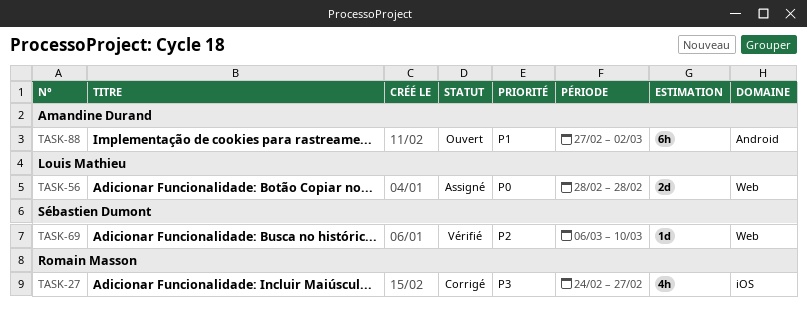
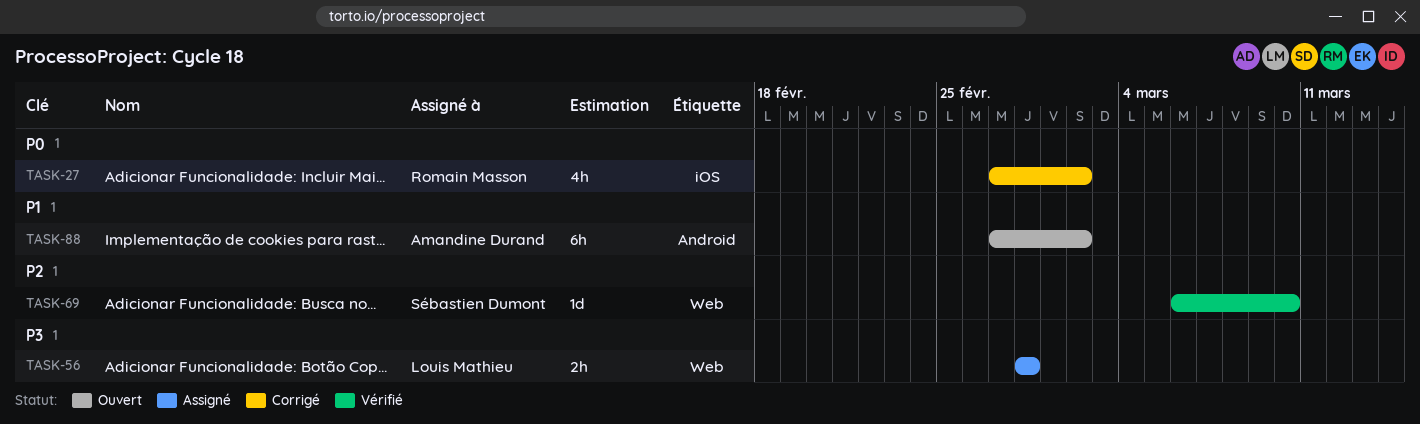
TASK-27, priority: P3 -> P0
TASK-27, start: Feb 24 -> Feb 27
TASK-27, due: Feb 27 -> Mar 2
TASK-56, priority: P0 -> P3
TASK-56, estimate: 2d -> 2h

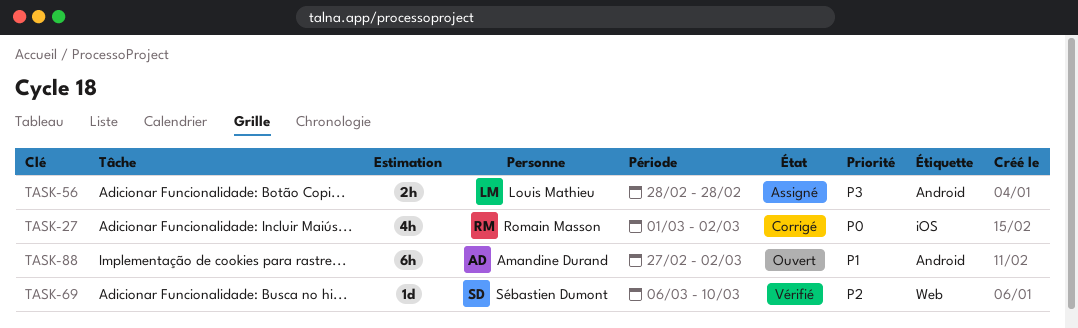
TASK-27, start: Feb 27 -> Mar 1
TASK-56, label: Web -> Android

